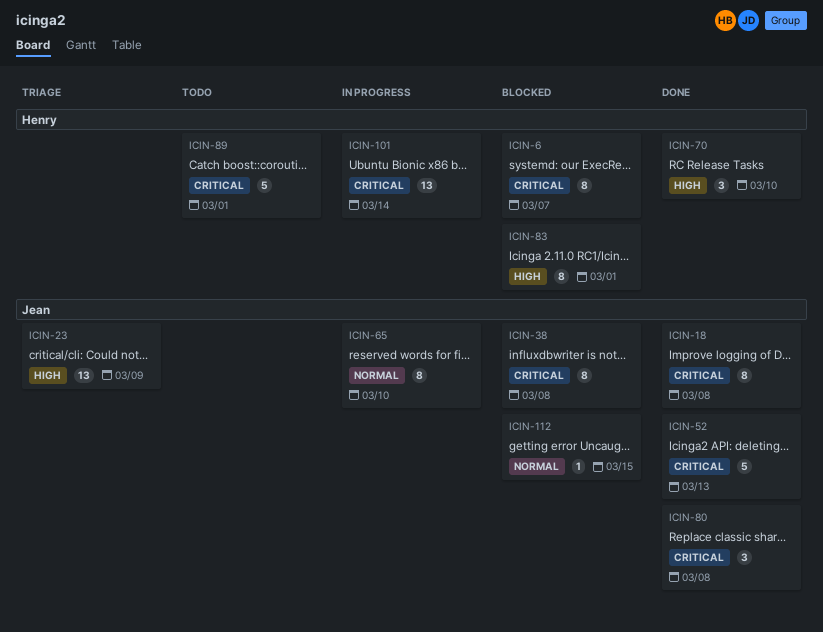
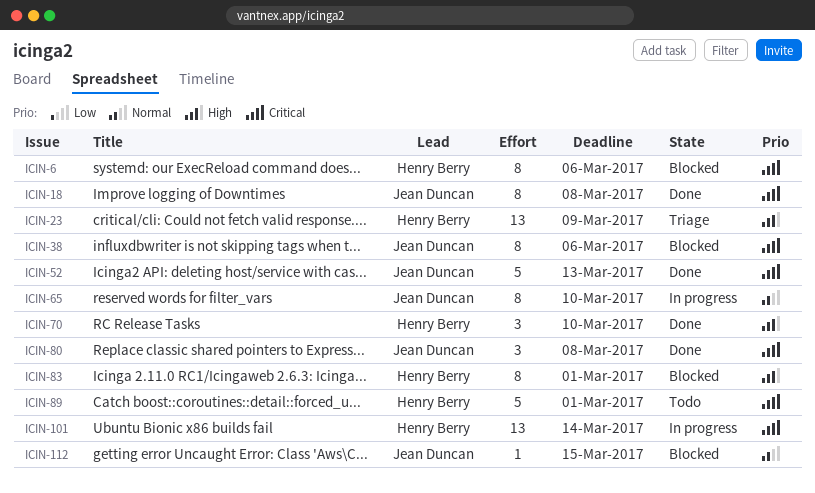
ICIN-6, due: Mar 7 -> Mar 6
ICIN-23, owner: Jean Duncan -> Henry Berry
ICIN-38, due: Mar 8 -> Mar 6

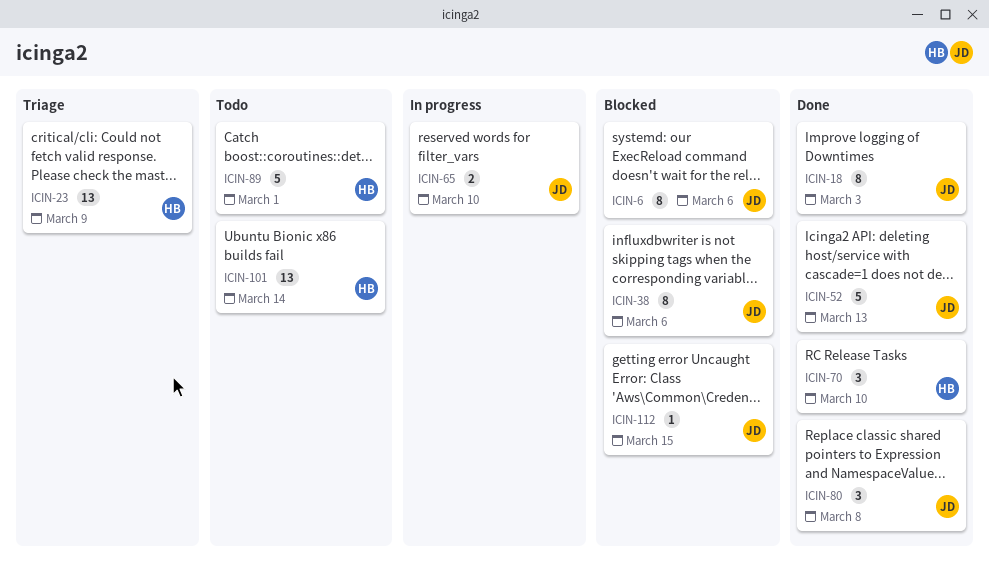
ICIN-6, owner: Henry Berry -> Jean Duncan
ICIN-18, due: Mar 8 -> Mar 3
ICIN-65, estimate: 8 -> 2
ICIN-83: present -> none
ICIN-101, status: In progress -> Todo

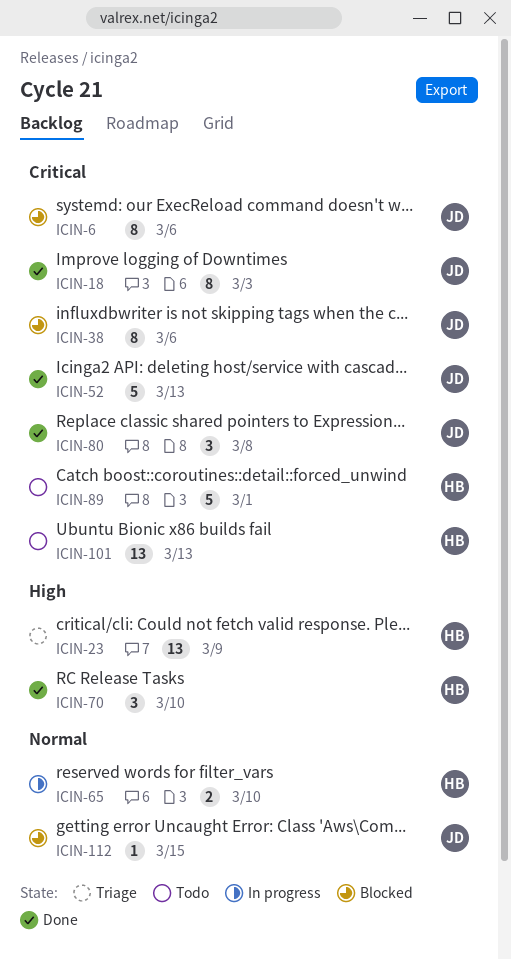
ICIN-65, owner: JD -> HB
ICIN-101, due: Mar 14 -> Mar 13

